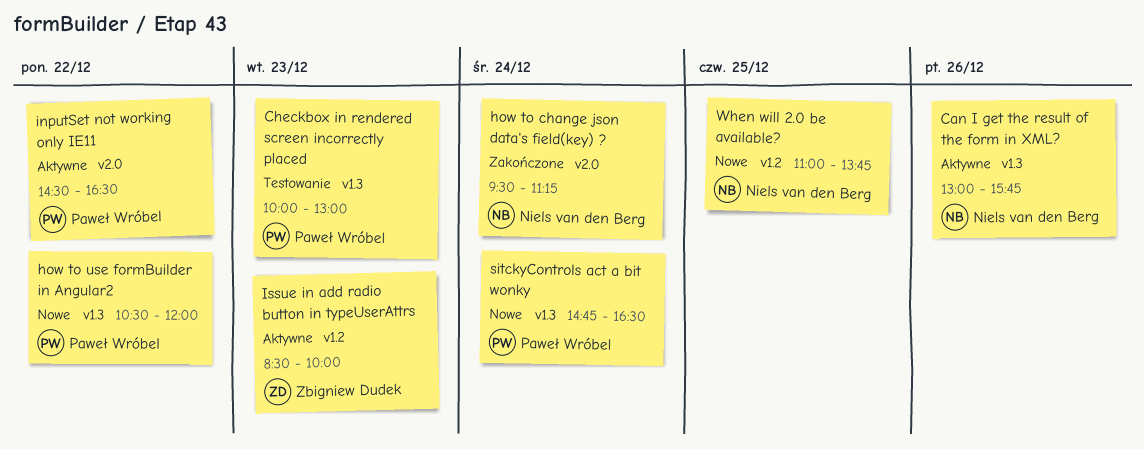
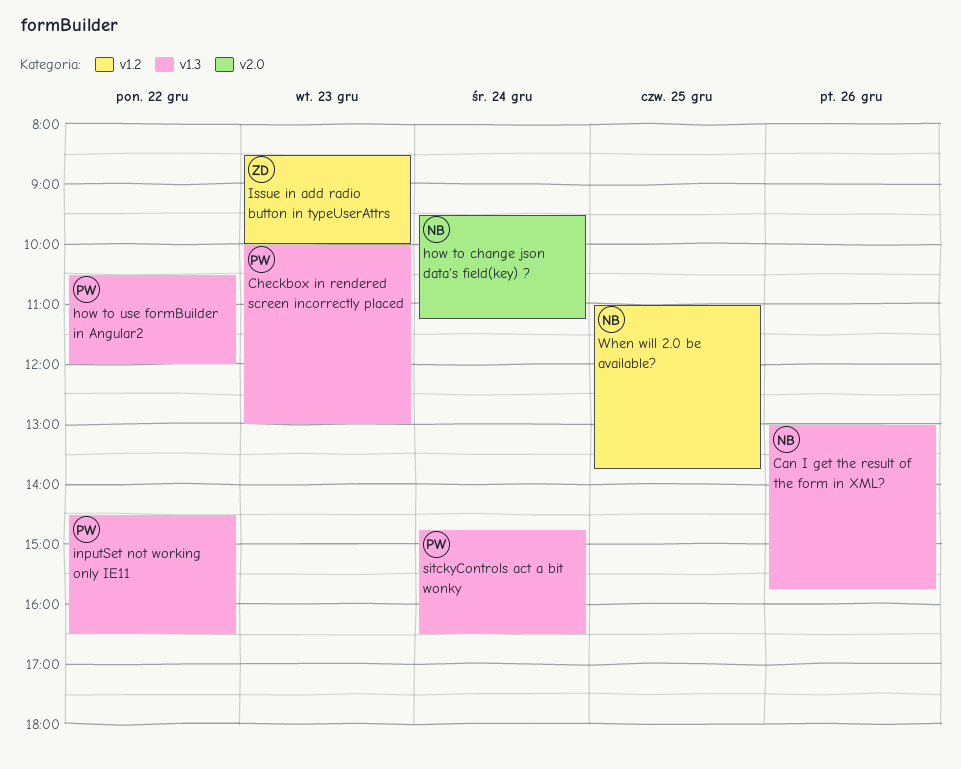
inputSet not working only IE11, label: v2.0 -> v1.3

